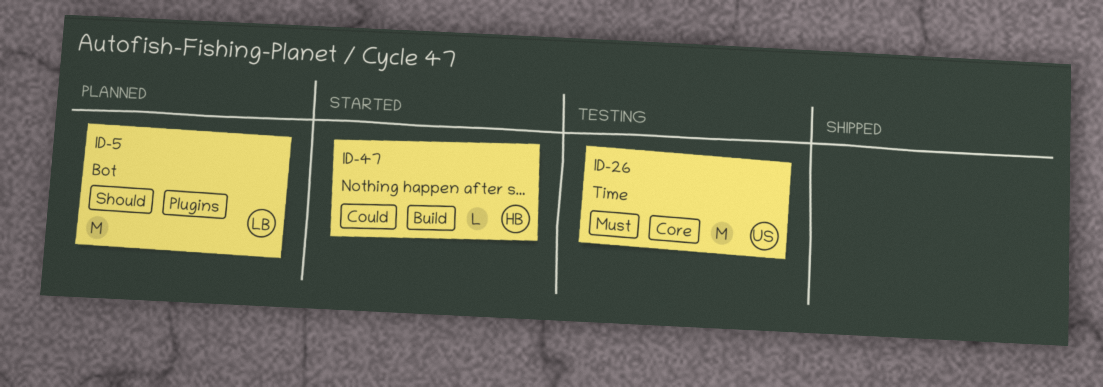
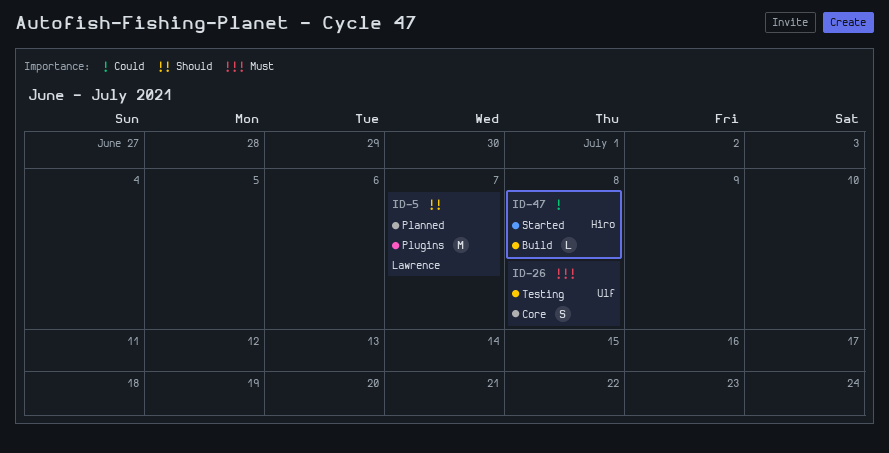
ID-26, estimate: M -> S

